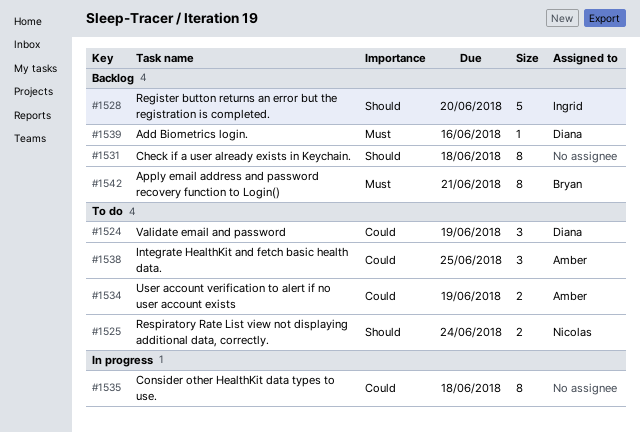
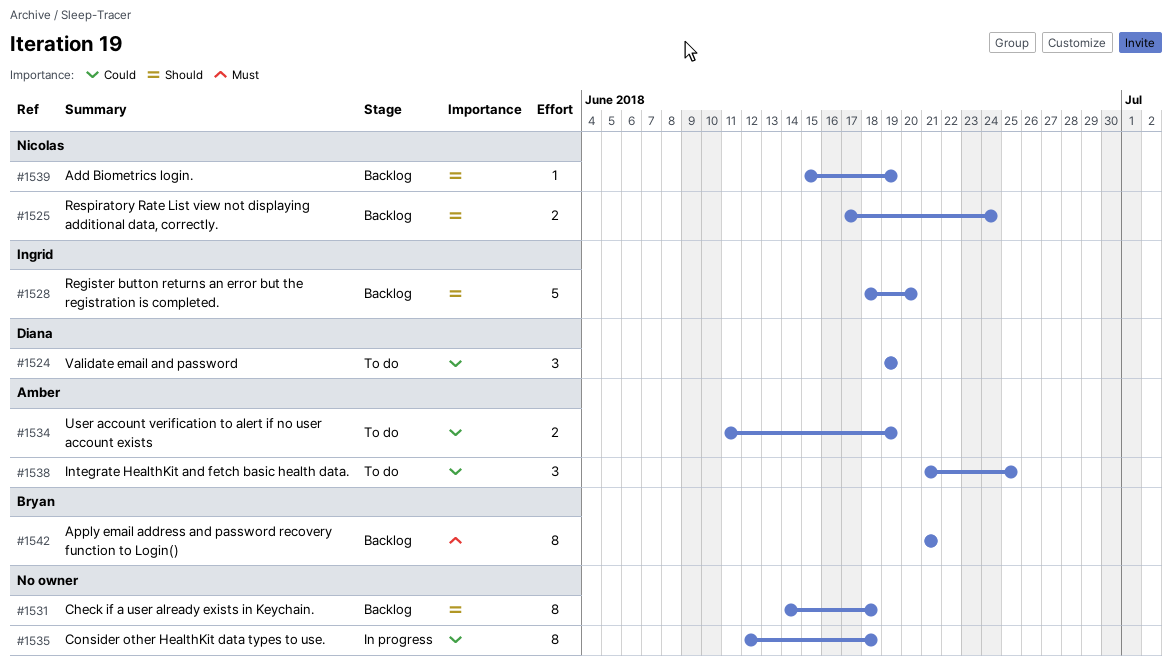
#1525, status: To do -> Backlog
#1539, owner: Diana -> Nicolas
#1539, priority: Must -> Should
#1539, due: Jun 16 -> Jun 19

